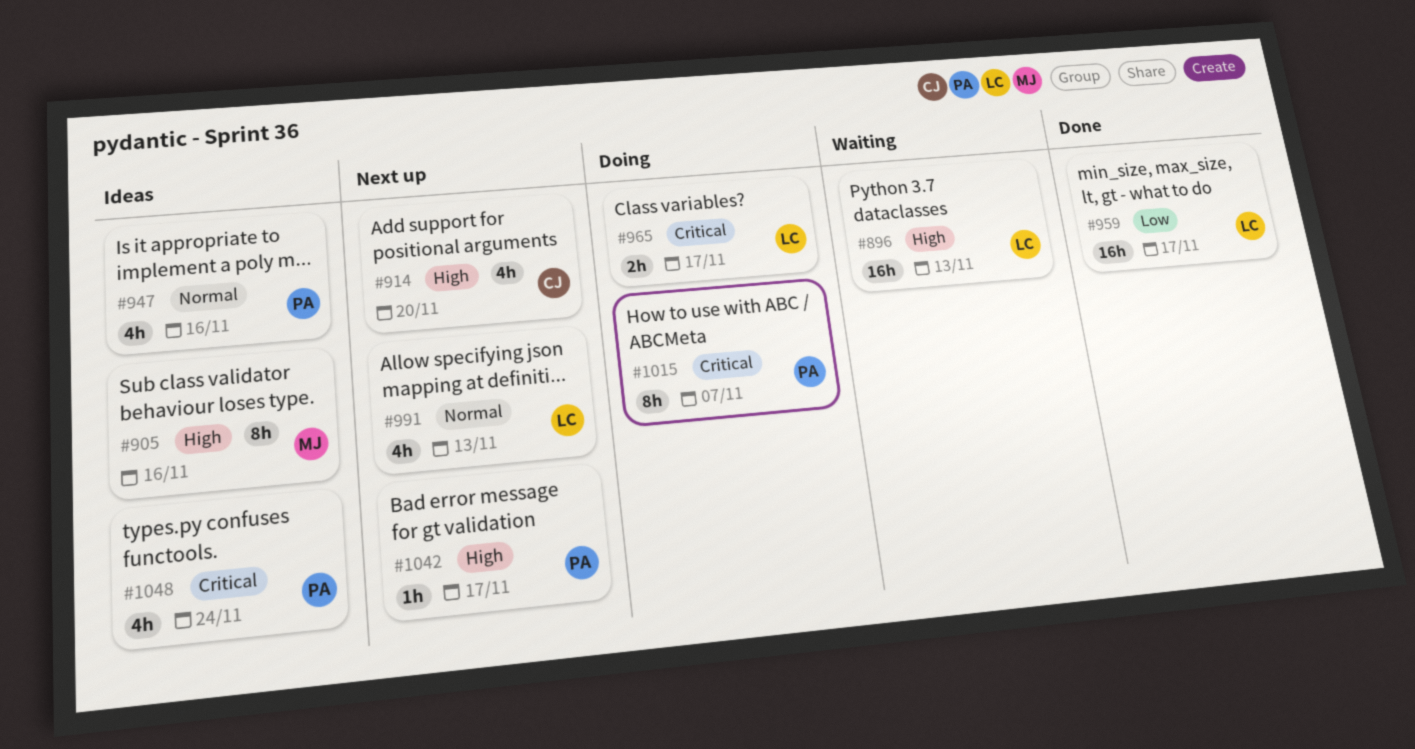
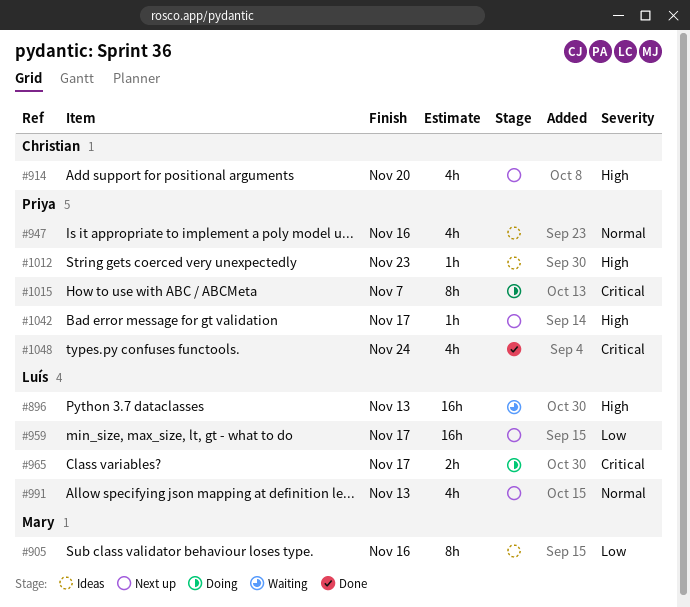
#905, priority: High -> Low
#959, status: Done -> Next up
#1012: none -> present
#1048, status: Ideas -> Done

